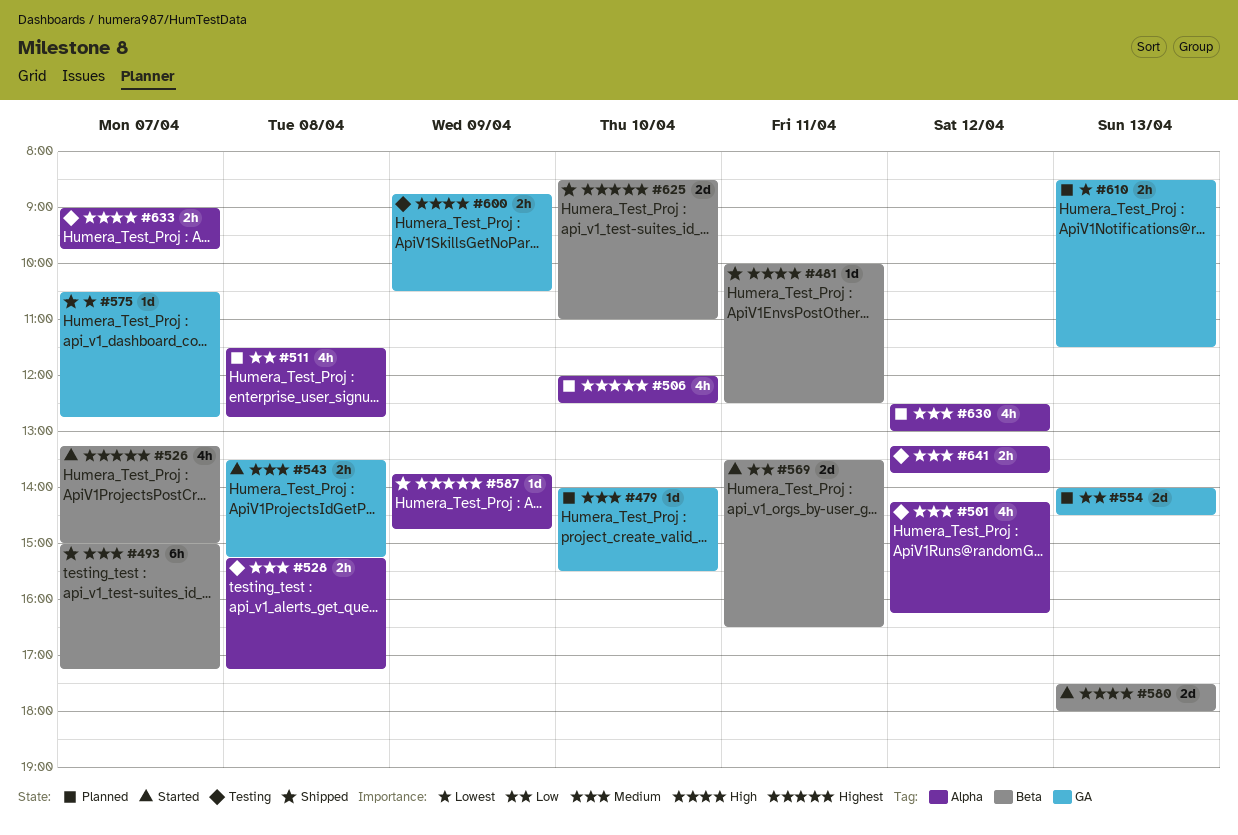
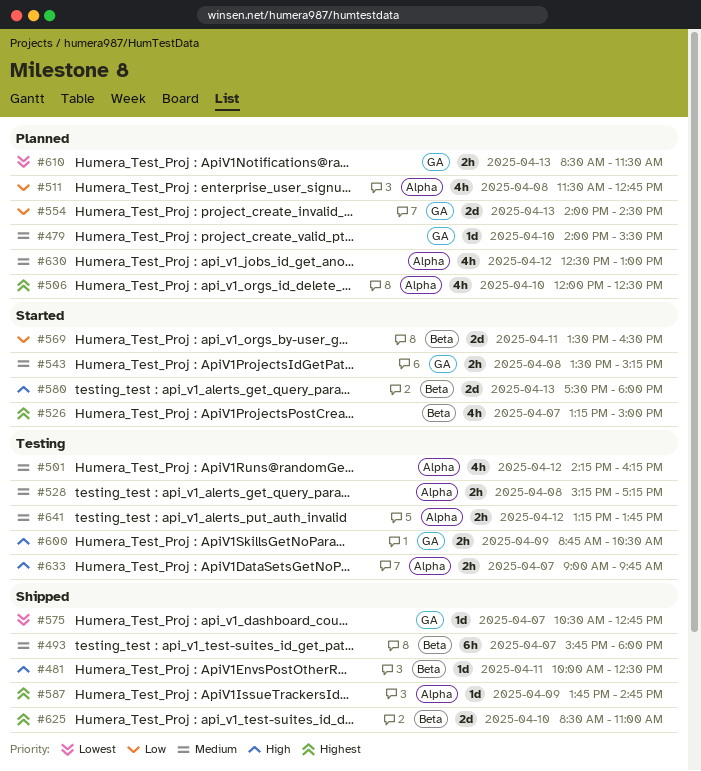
#493, begins: 15:00 -> 15:45
#493, ends: 17:15 -> 18:00

